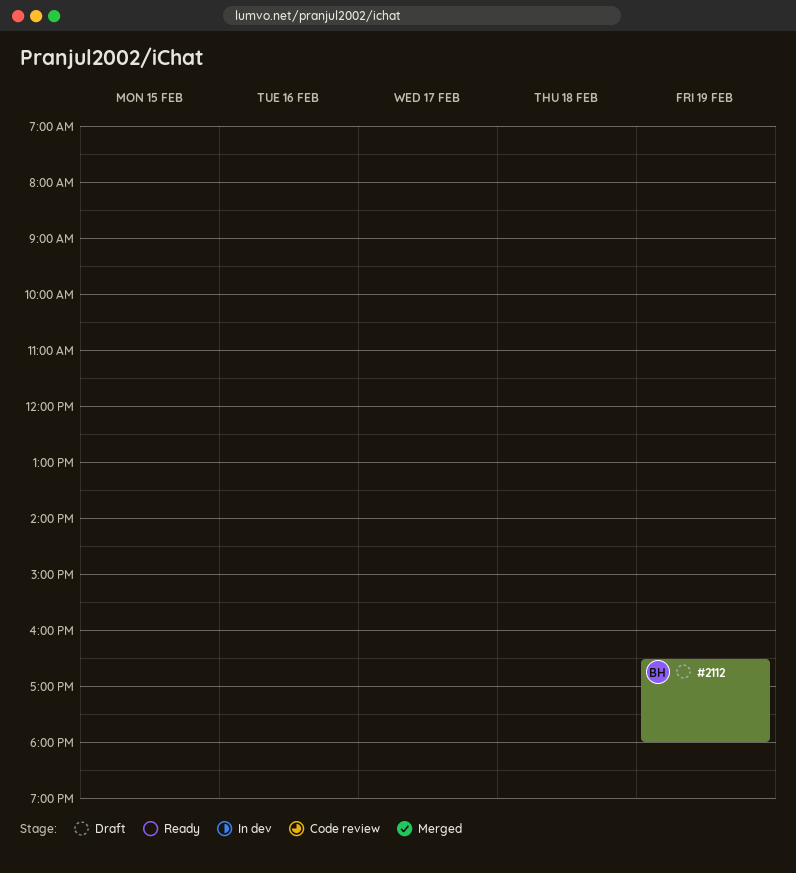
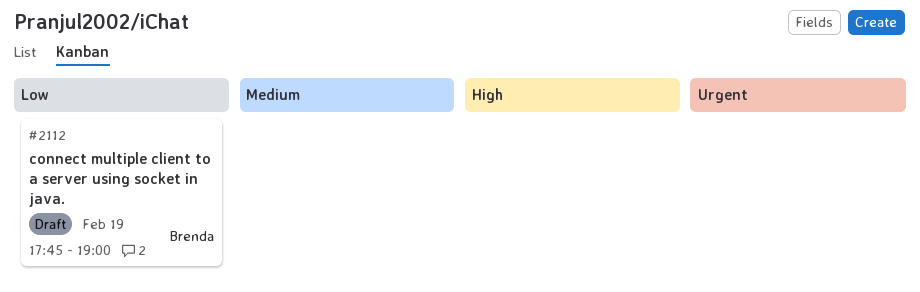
#2112, begins: 16:30 -> 17:45
#2112, ends: 18:00 -> 19:00

